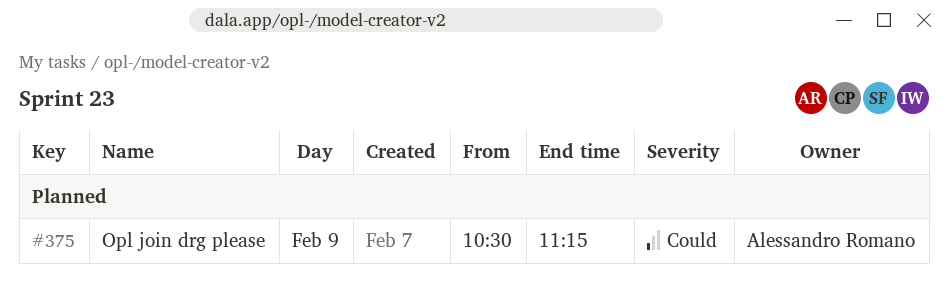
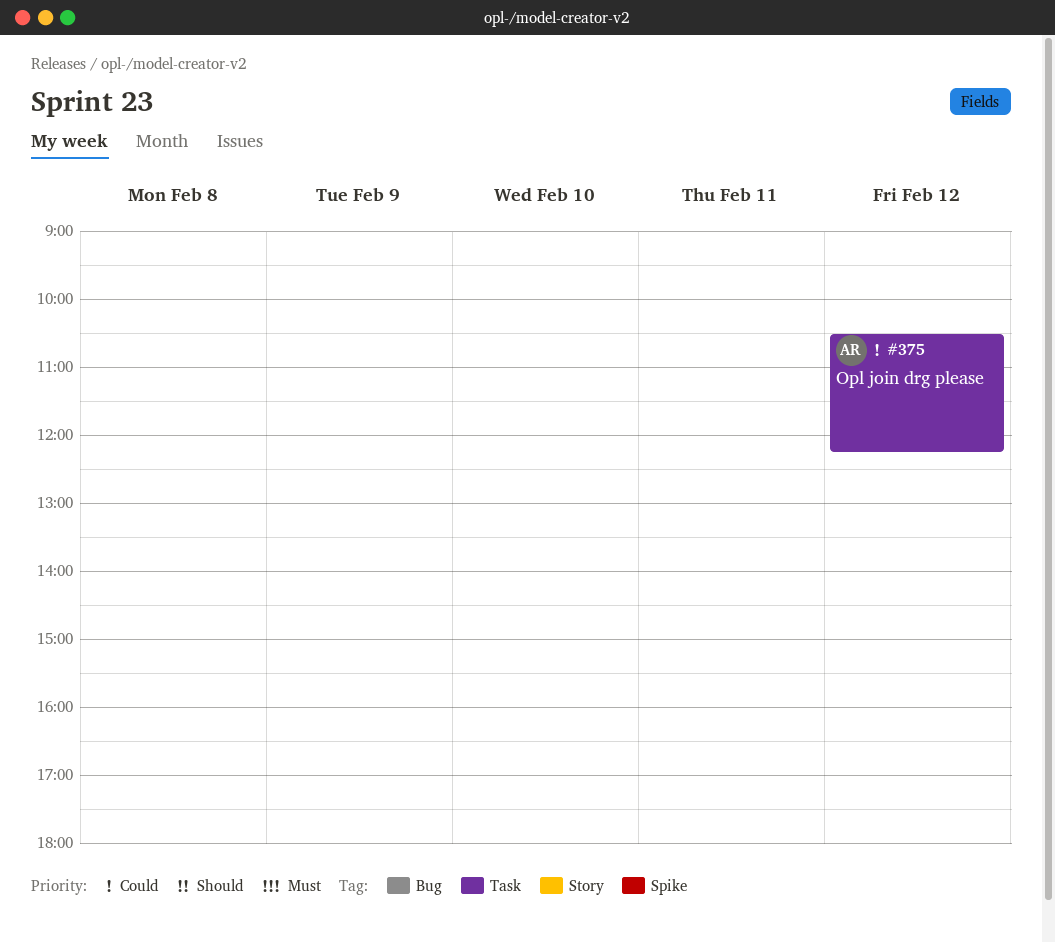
#375, day: Feb 9 -> Feb 12
#375, ends: 11:15 -> 12:15

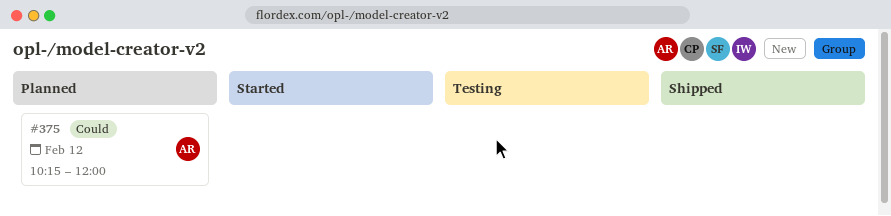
#375, begins: 10:30 -> 10:15
#375, ends: 12:15 -> 12:00

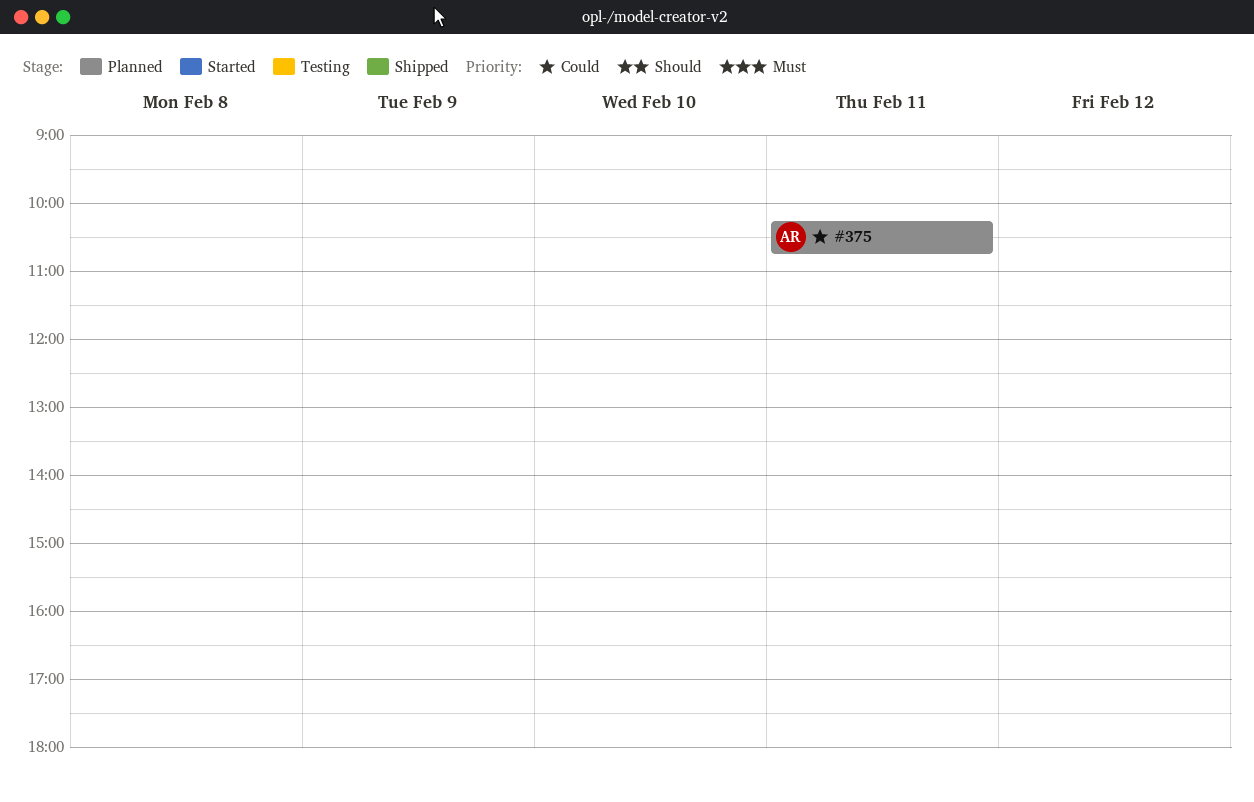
#375, day: Feb 12 -> Feb 11
#375, ends: 12:00 -> 10:45

